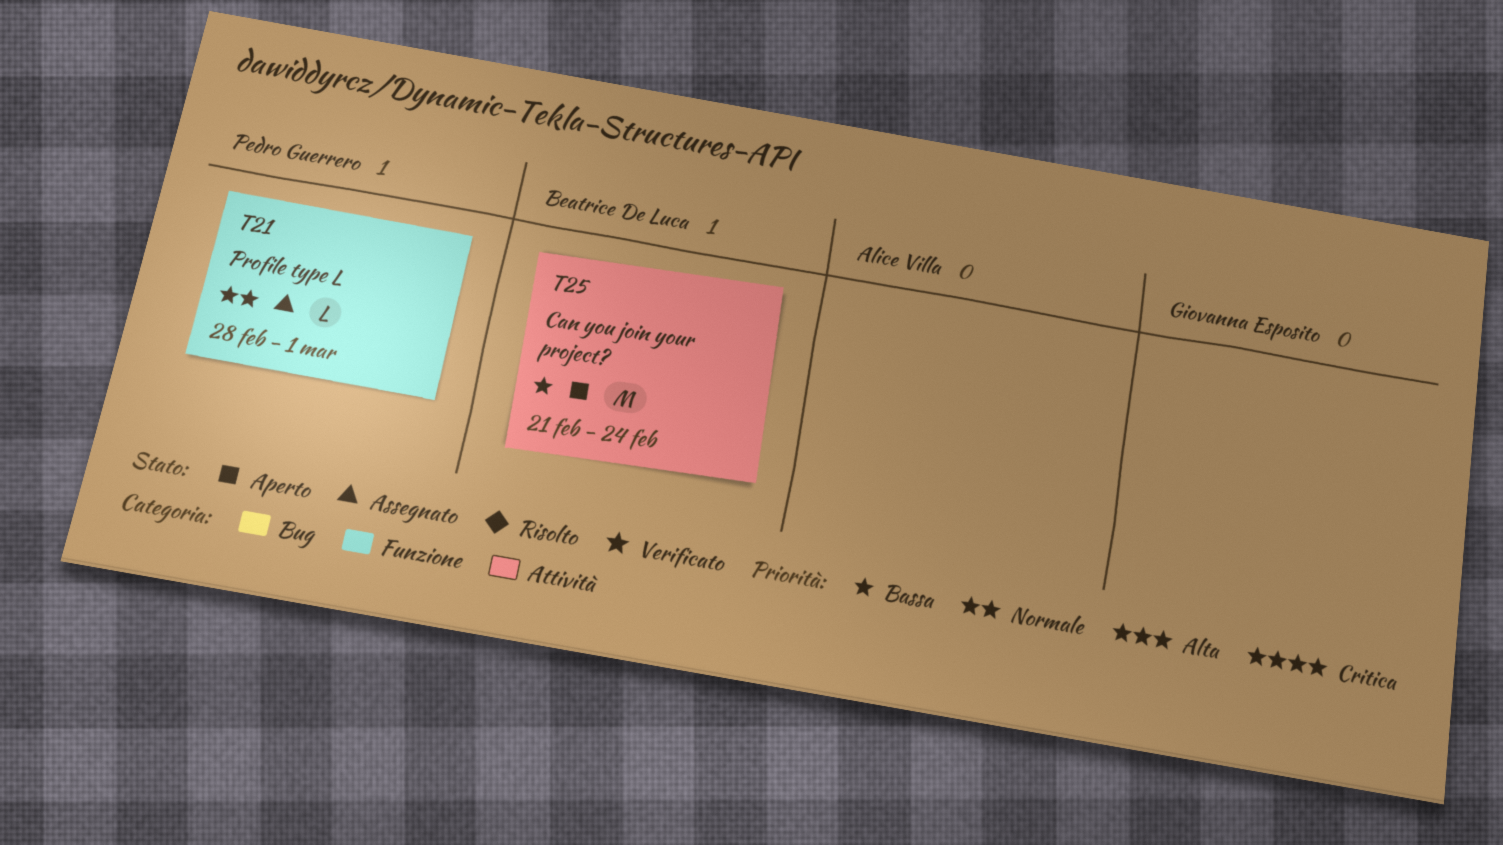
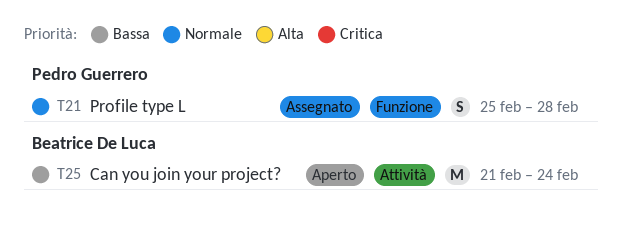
T21, estimate: L -> S
T21, start: Feb 28 -> Feb 25
T21, due: Mar 1 -> Feb 28

